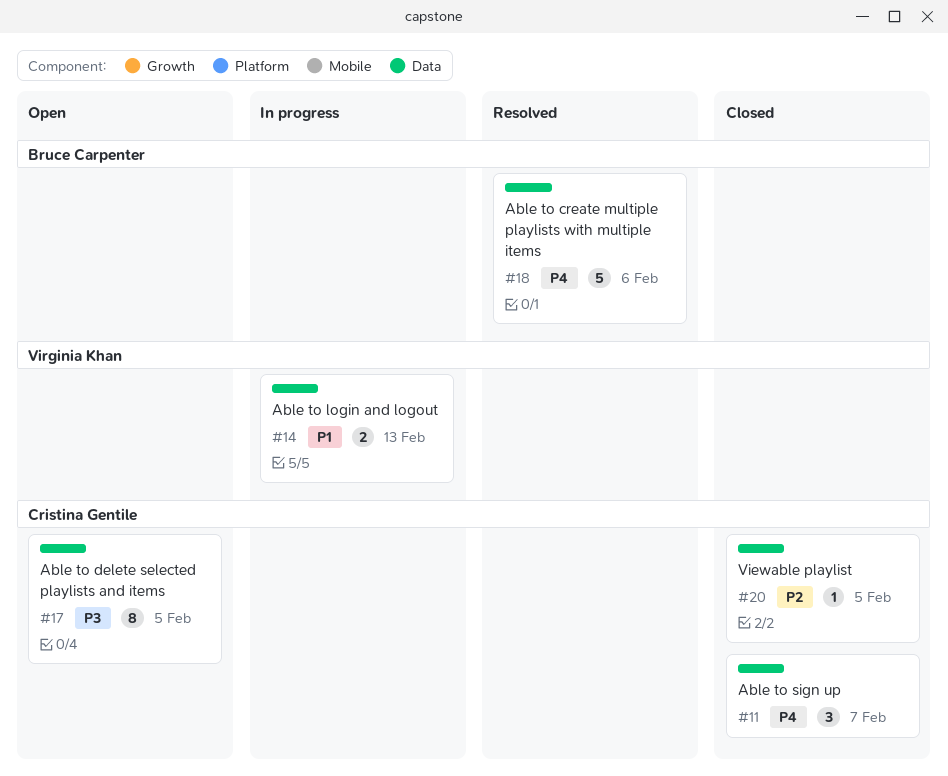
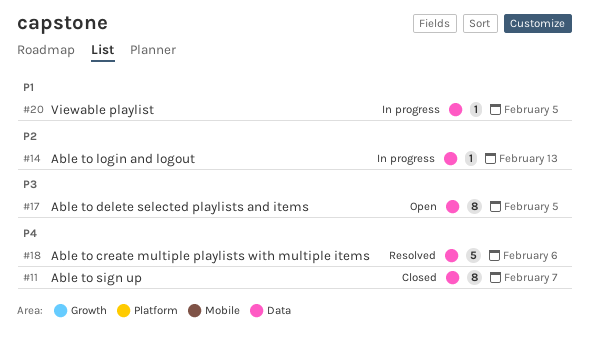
#11, estimate: 3 -> 8
#14, priority: P1 -> P2
#14, estimate: 2 -> 1
#20, status: Closed -> In progress
#20, priority: P2 -> P1

